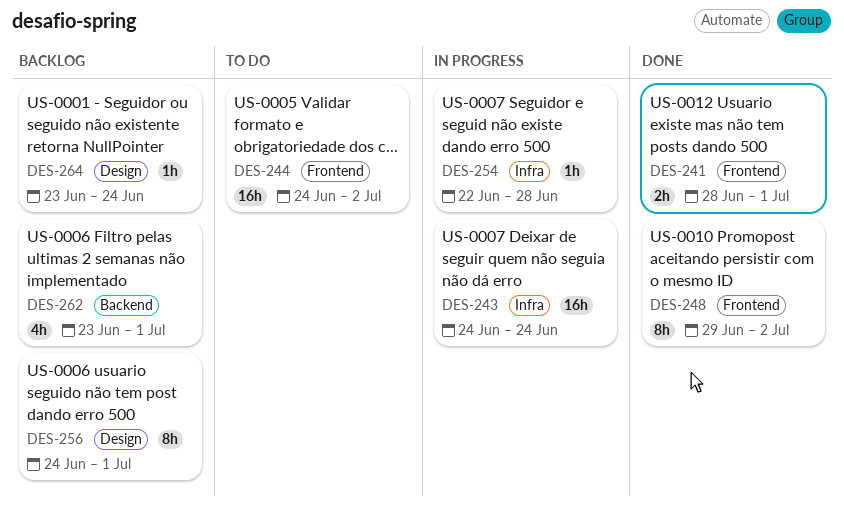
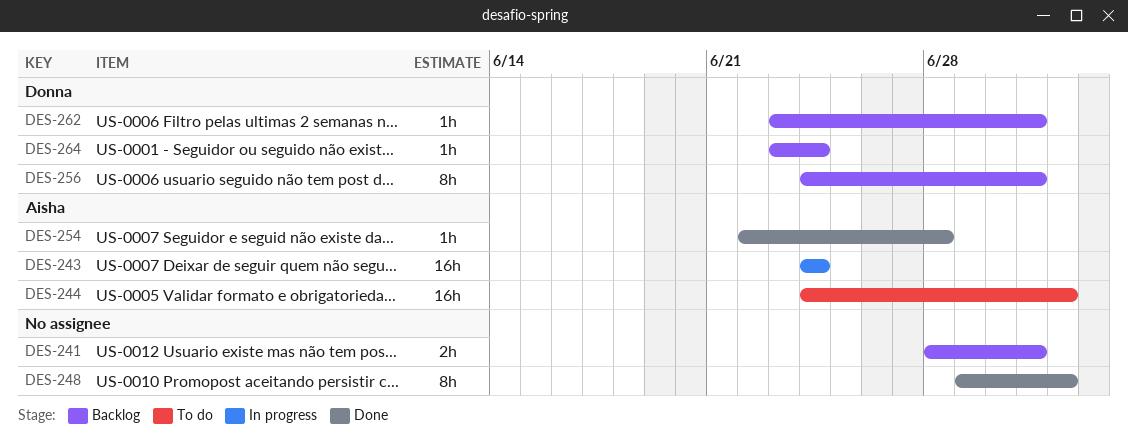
DES-241, status: Done -> Backlog
DES-254, status: In progress -> Done
DES-262, estimate: 4h -> 1h

